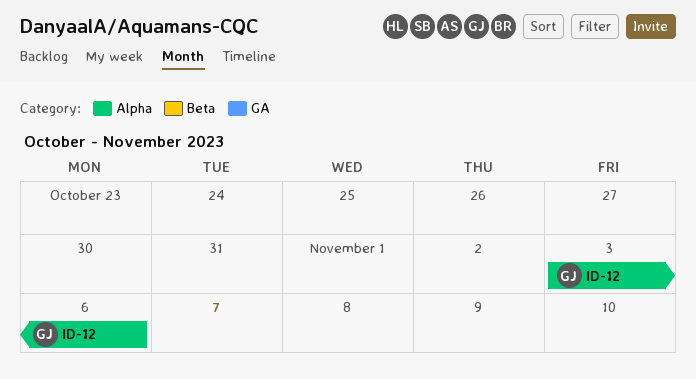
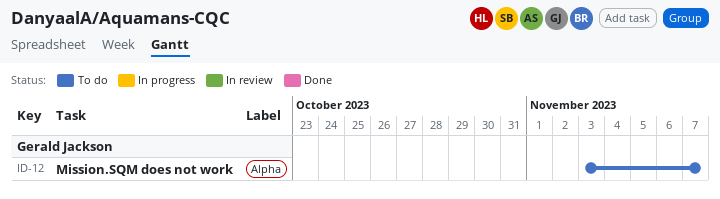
ID-12, due: Nov 6 -> Nov 7

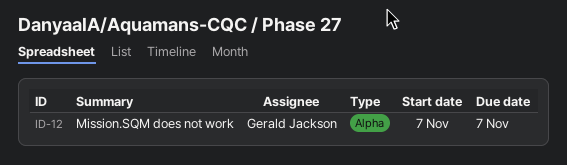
ID-12, start: Nov 3 -> Nov 7

